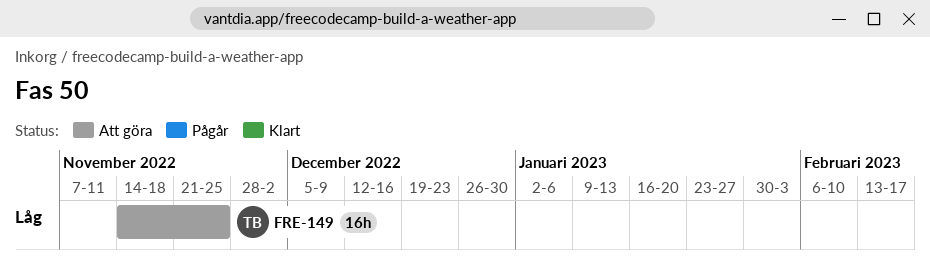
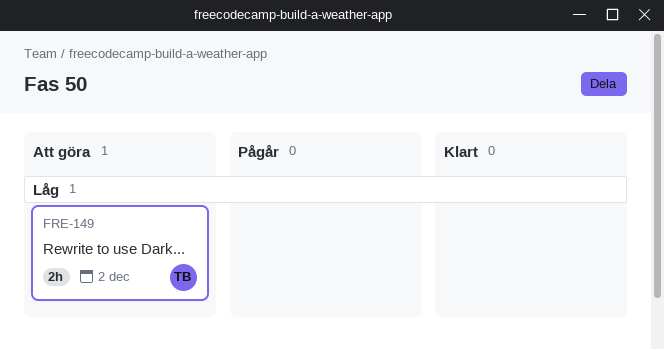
FRE-149, estimate: 16h -> 2h
FRE-149, due: Nov 25 -> Dec 2

